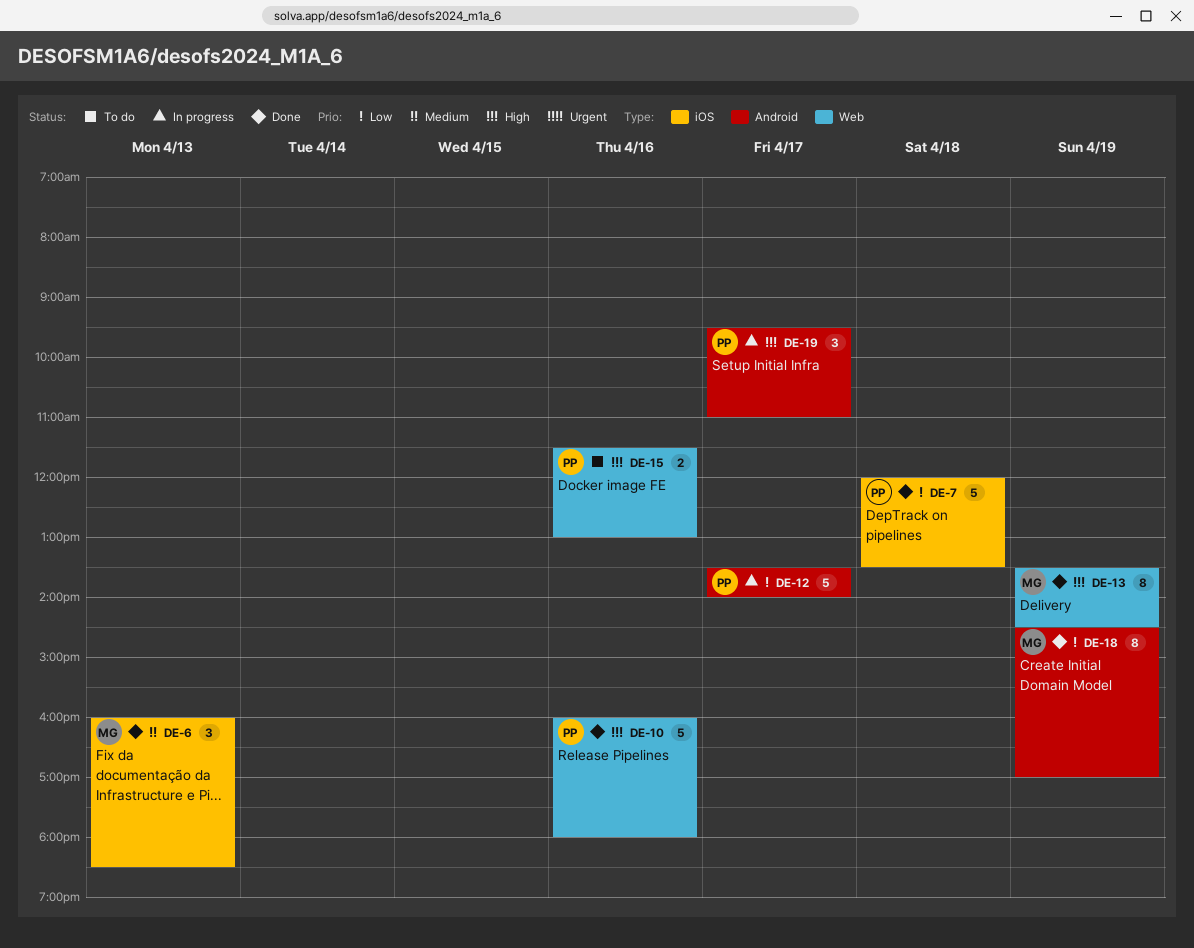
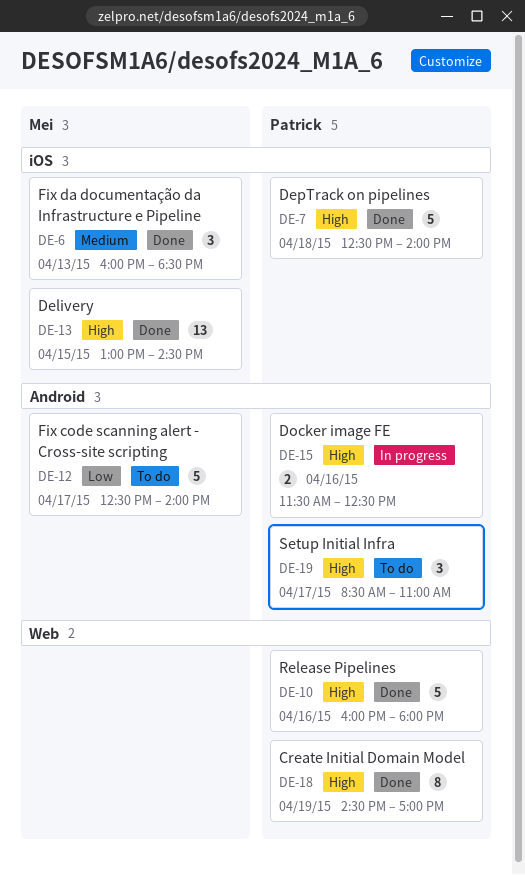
DE-7, priority: Low -> High
DE-7, begins: 12:00 -> 12:30
DE-7, ends: 13:30 -> 14:00
DE-12, status: In progress -> To do
DE-12, owner: Patrick -> Mei
DE-12, begins: 13:30 -> 12:30
DE-13, label: Web -> iOS
DE-13, estimate: 8 -> 13
DE-13, day: Apr 19 -> Apr 15
DE-13, begins: 13:30 -> 13:00
DE-15, status: To do -> In progress
DE-15, label: Web -> Android
DE-15, ends: 13:00 -> 12:30
DE-18, owner: Mei -> Patrick
DE-18, priority: Low -> High
DE-18, label: Android -> Web
DE-19, status: In progress -> To do
DE-19, begins: 09:30 -> 08:30

